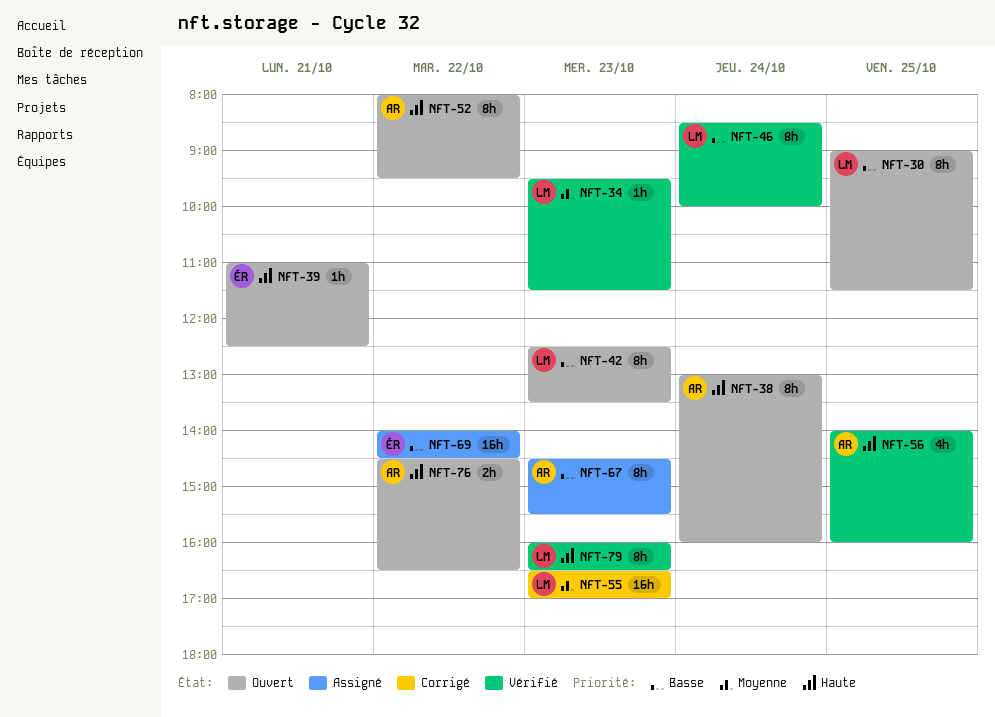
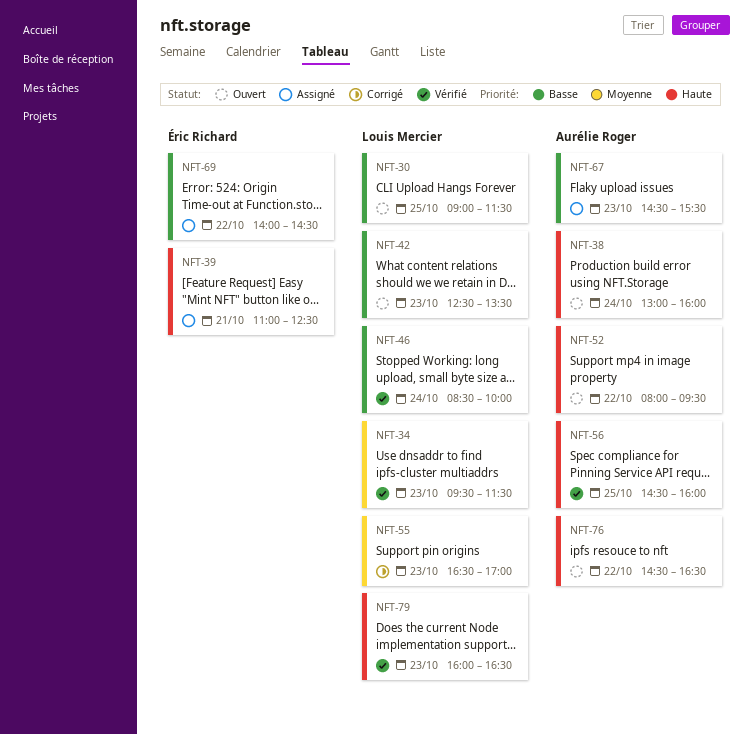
NFT-39, status: Ouvert -> Assigné
NFT-56, begins: 14:00 -> 14:30

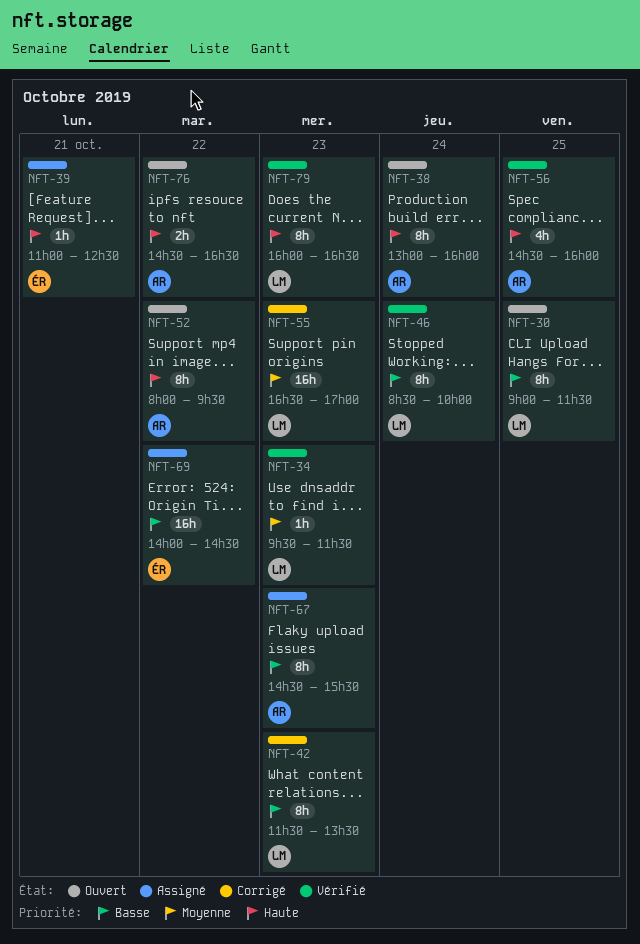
NFT-42, status: Ouvert -> Corrigé
NFT-42, begins: 12:30 -> 11:30

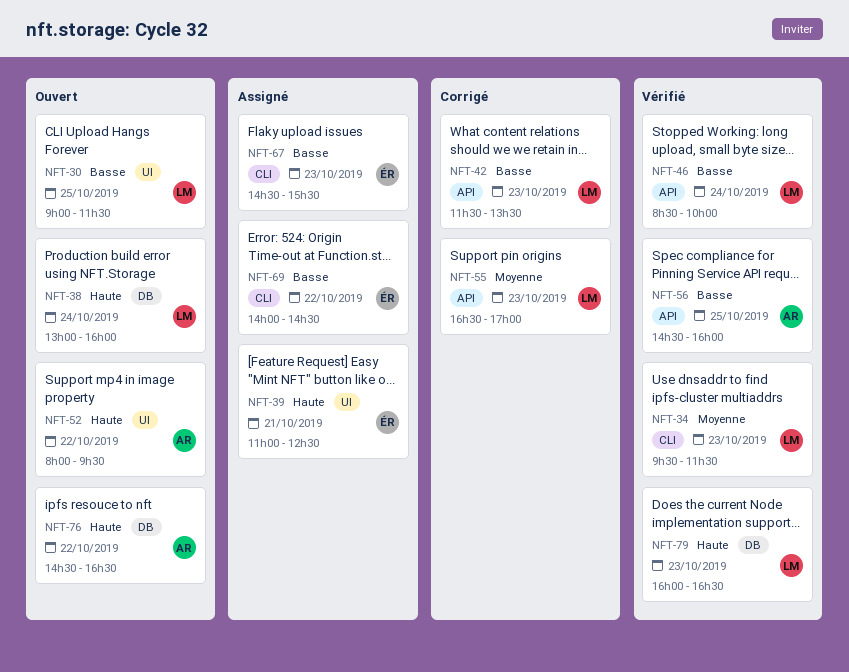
NFT-38, owner: AR -> LM
NFT-56, priority: Haute -> Basse
NFT-67, owner: AR -> ÉR

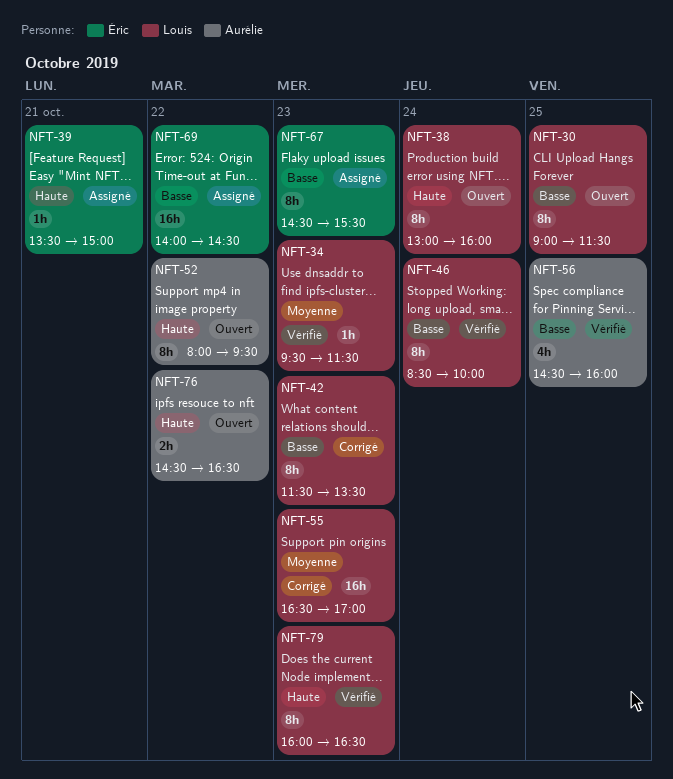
NFT-39, begins: 11:00 -> 13:30
NFT-39, ends: 12:30 -> 15:00

